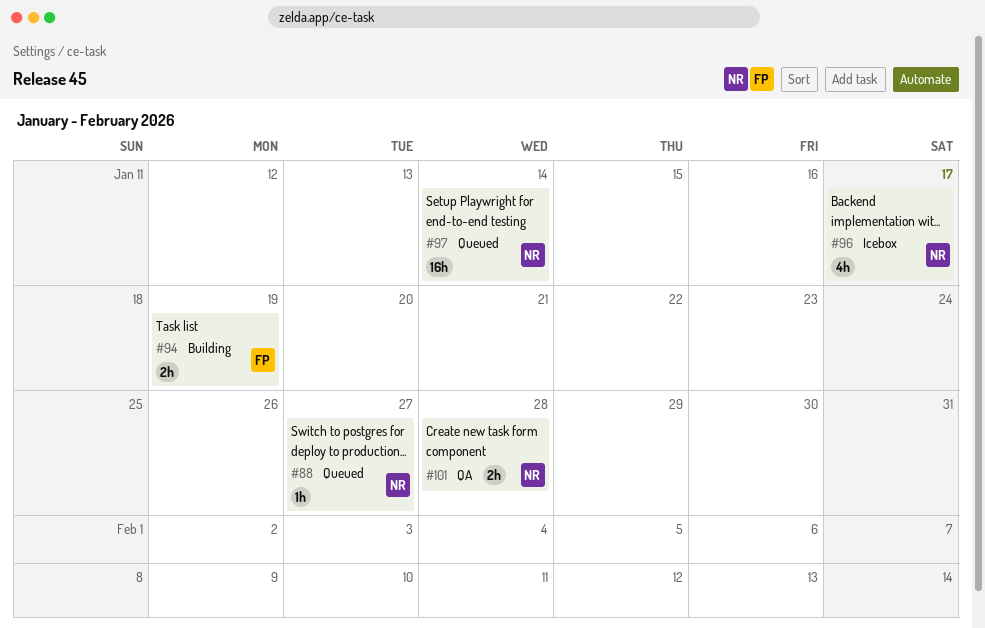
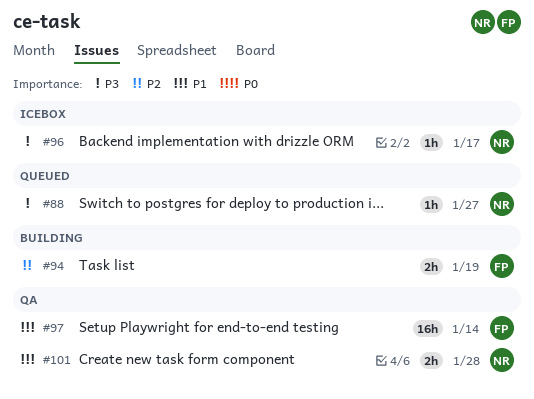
#96, estimate: 4h -> 1h
#97, status: Queued -> QA
#97, owner: NR -> FP

